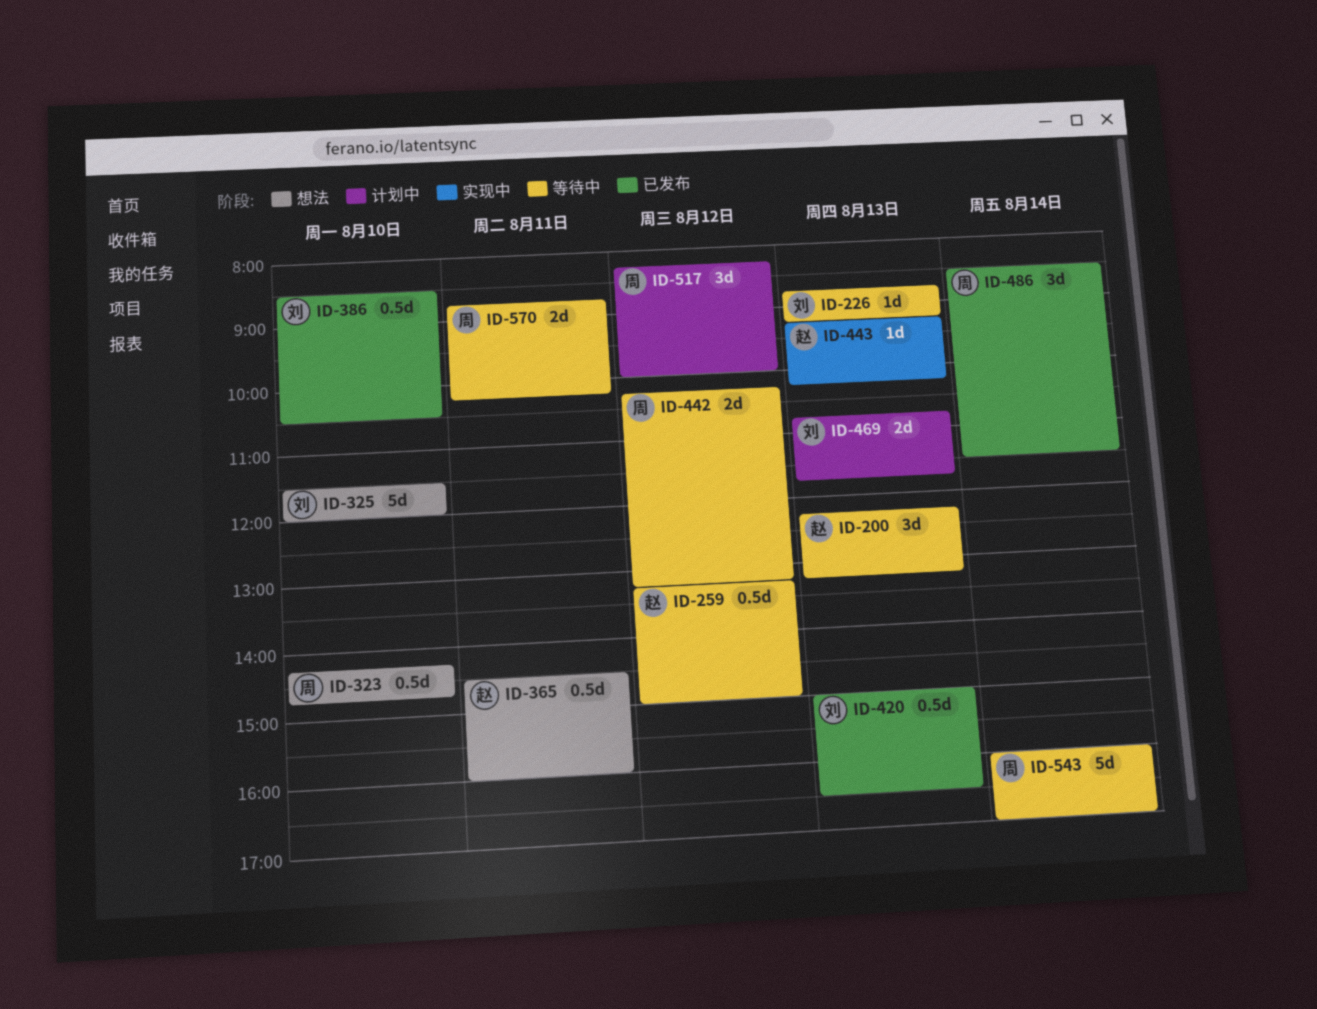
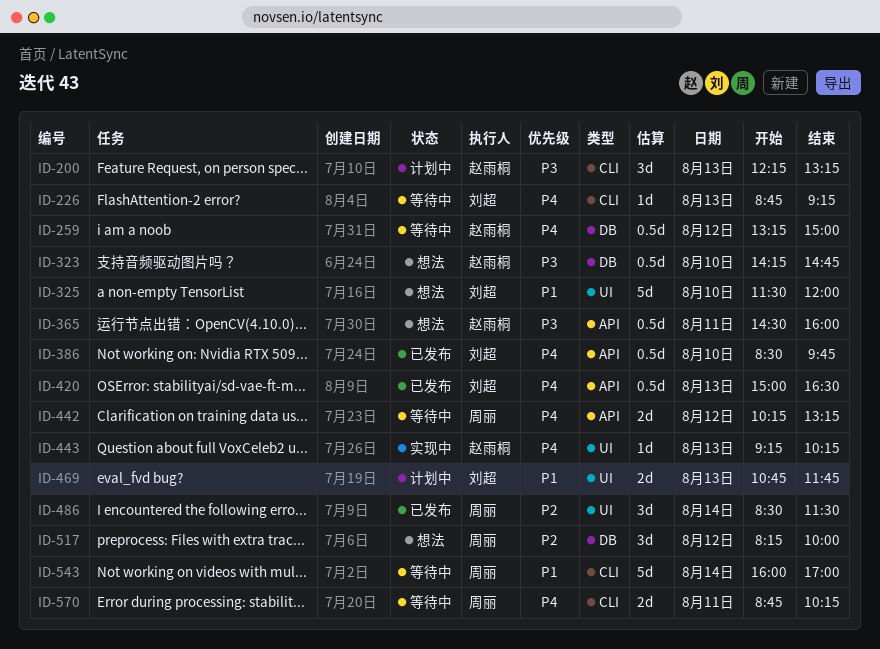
ID-200, status: 等待中 -> 计划中
ID-323, owner: 周丽 -> 赵雨桐
ID-386, ends: 10:30 -> 09:45
ID-517, status: 计划中 -> 想法

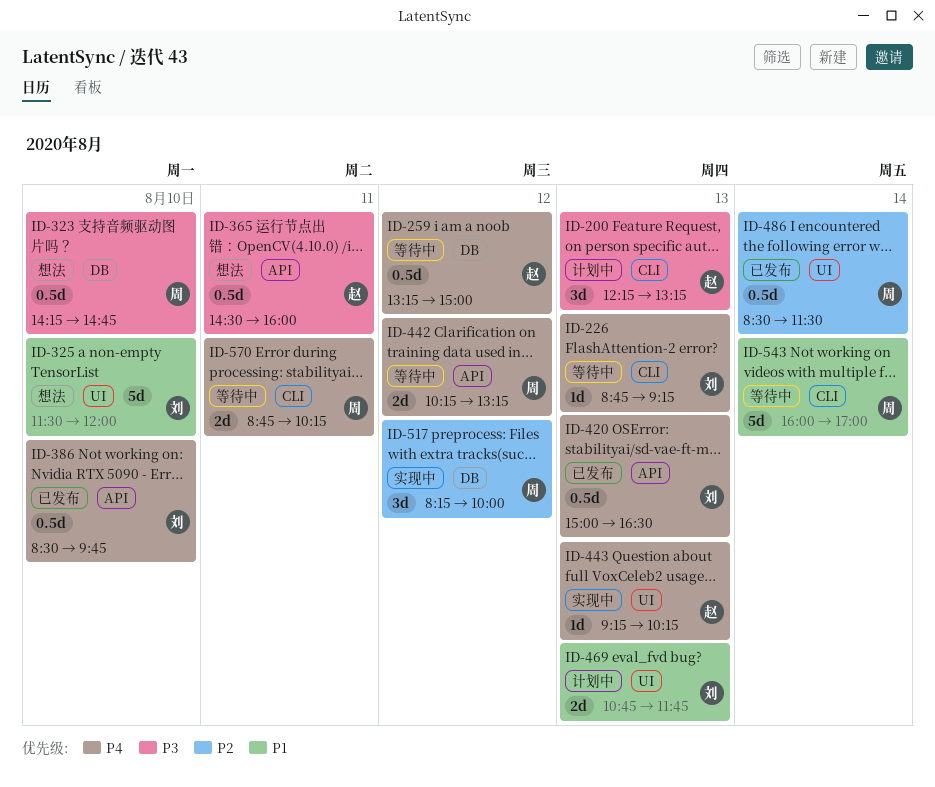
ID-323, owner: 赵雨桐 -> 周丽
ID-486, estimate: 3d -> 0.5d
ID-517, status: 想法 -> 实现中

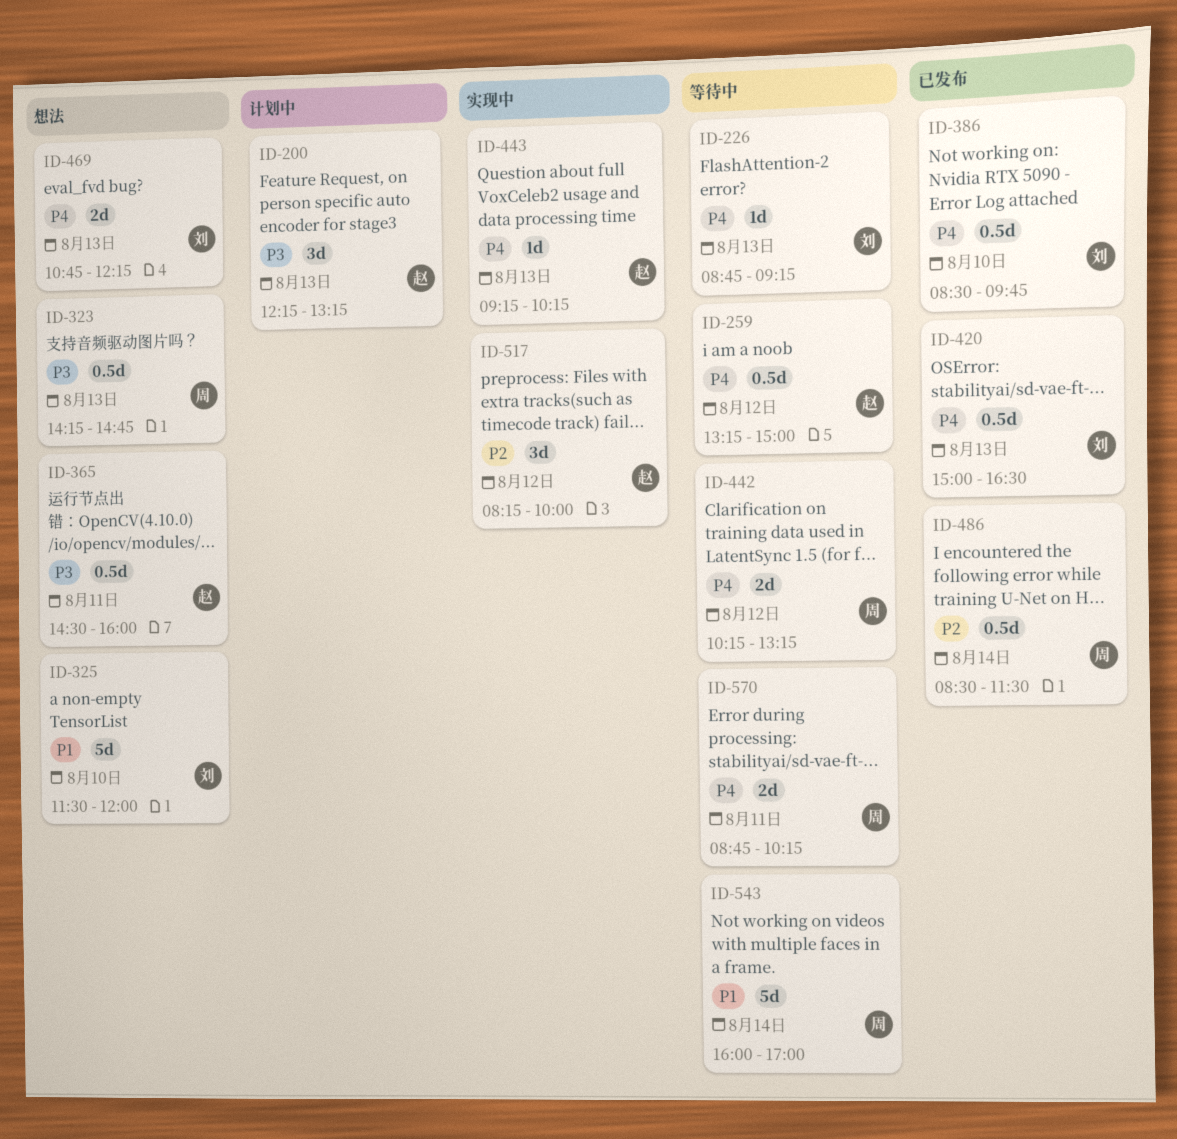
ID-323, day: Aug 10 -> Aug 13
ID-469, status: 计划中 -> 想法
ID-469, priority: P1 -> P4
ID-469, ends: 11:45 -> 12:15
ID-517, owner: 周 -> 赵

